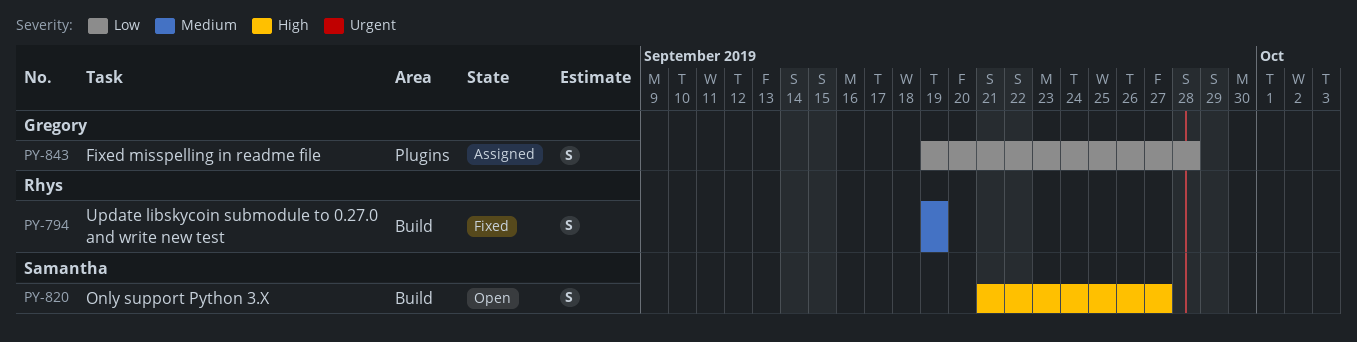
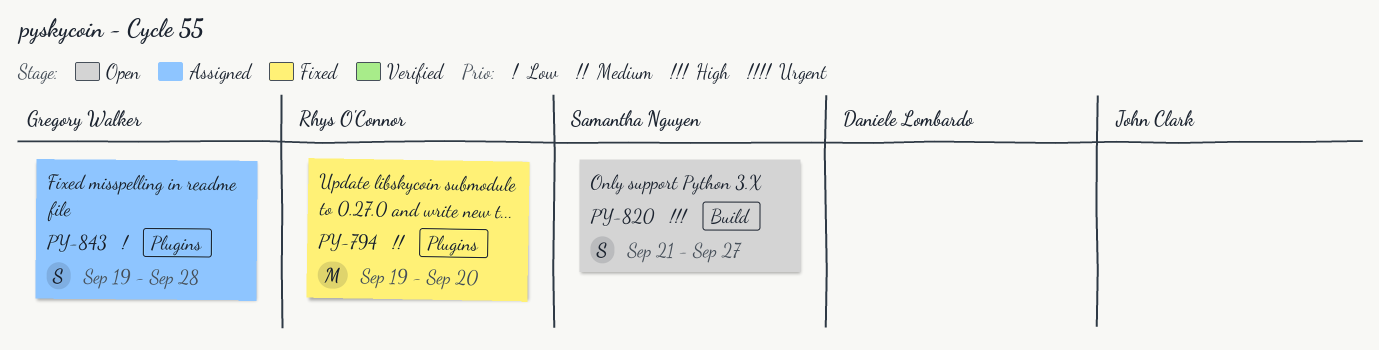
PY-794, label: Build -> Plugins
PY-794, estimate: S -> M
PY-794, due: Sep 19 -> Sep 20

